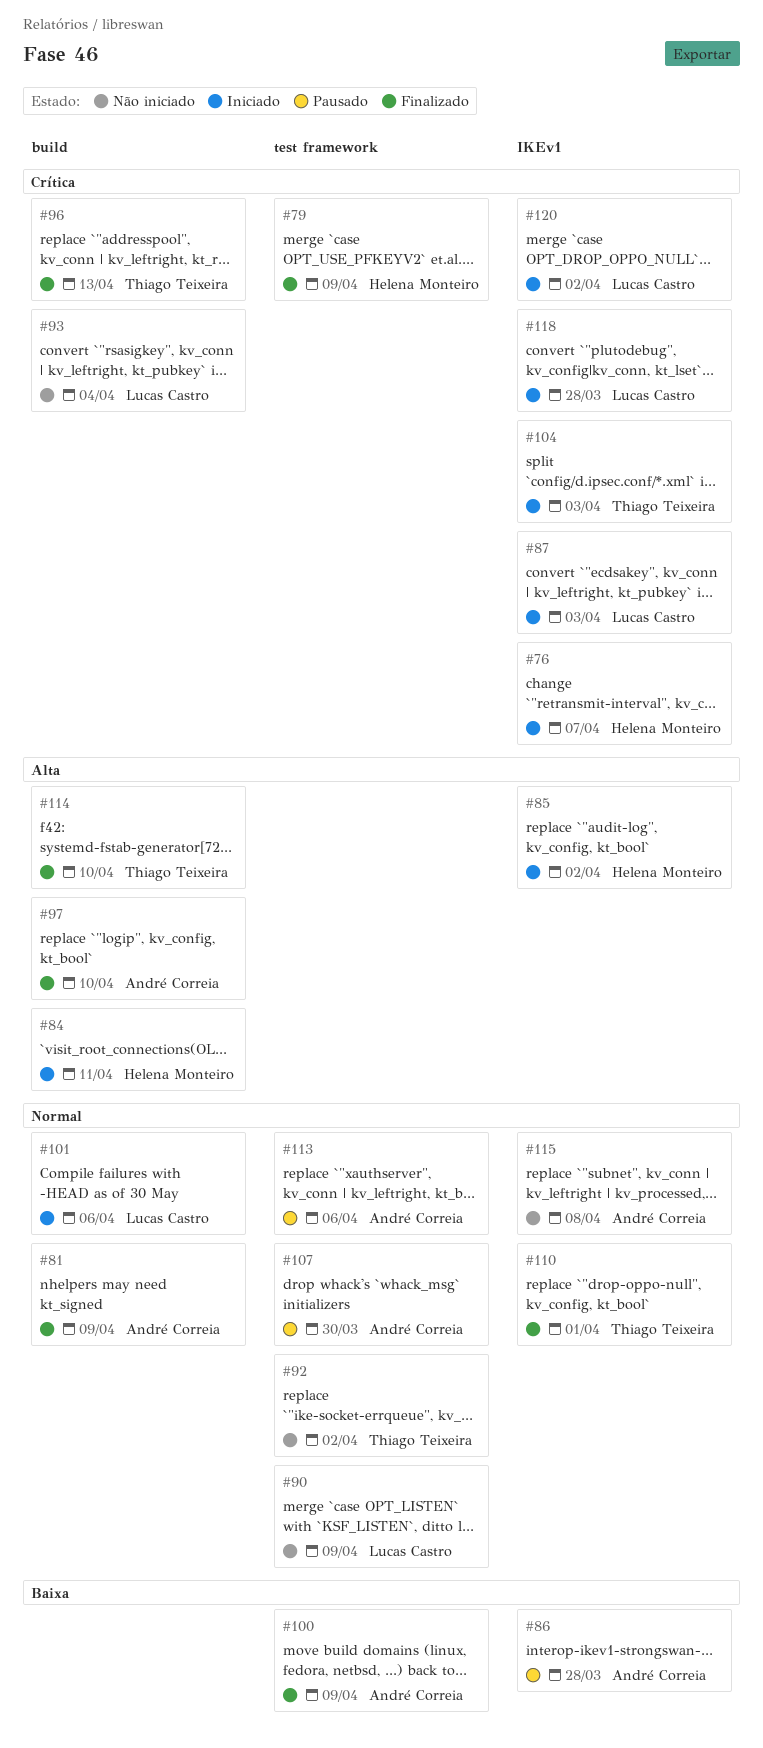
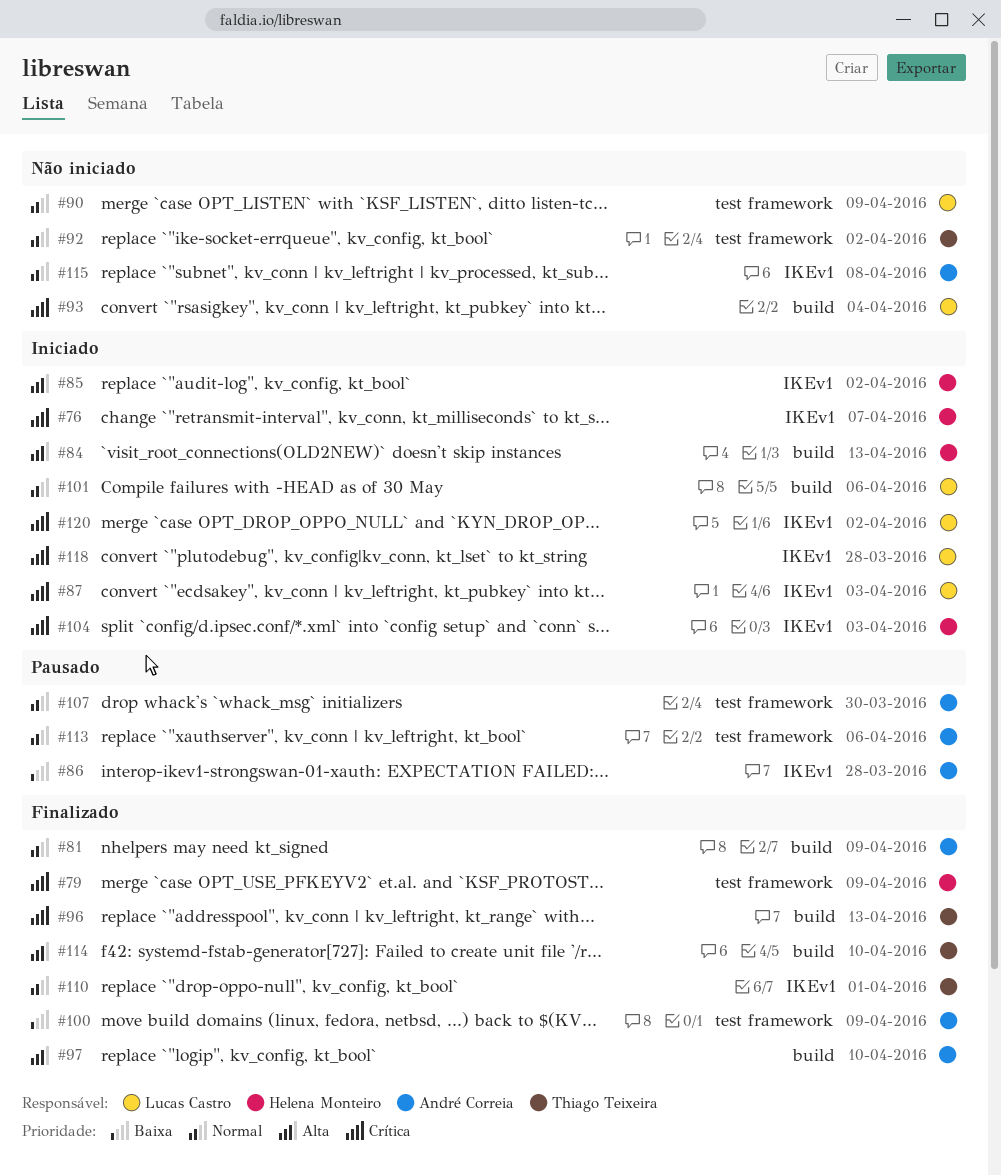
#84, due: Apr 11 -> Apr 13
#104, owner: Thiago Teixeira -> Helena Monteiro

